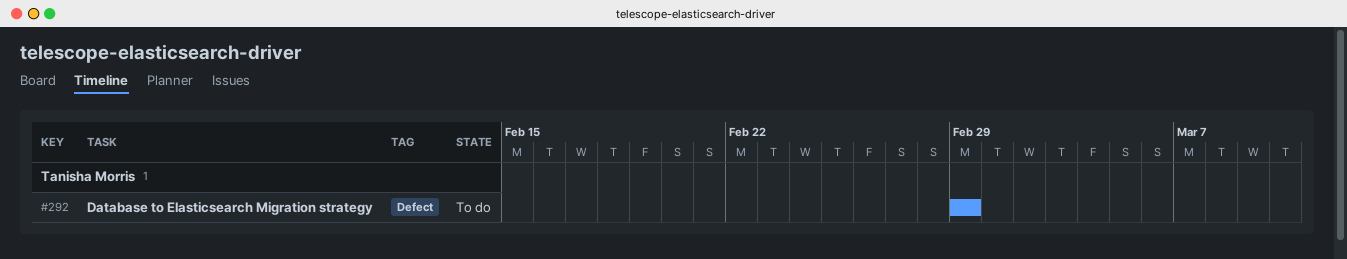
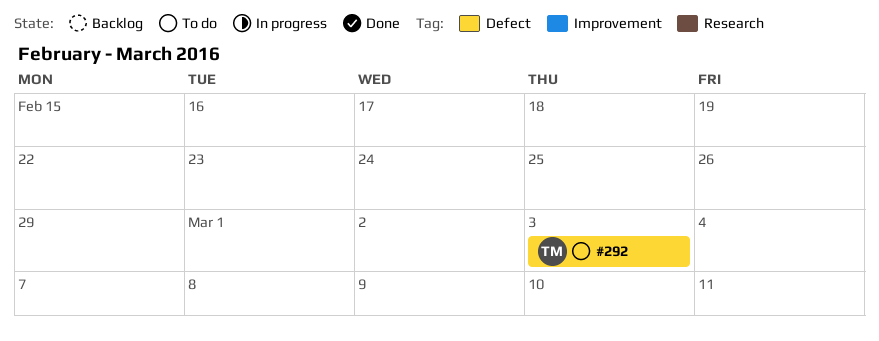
#292, start: Feb 29 -> Mar 3
#292, due: Feb 29 -> Mar 3

